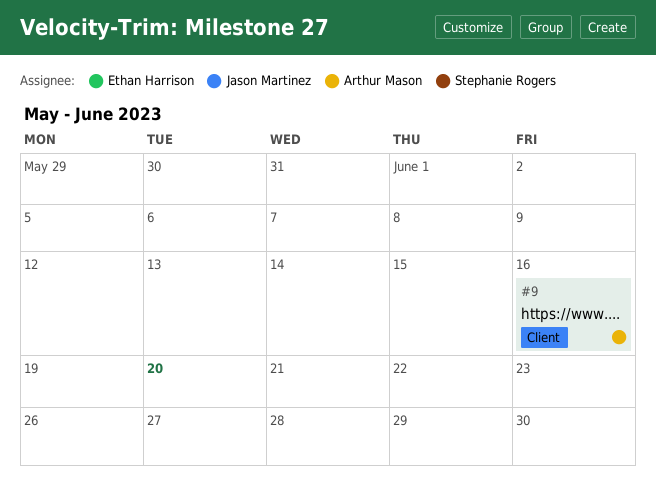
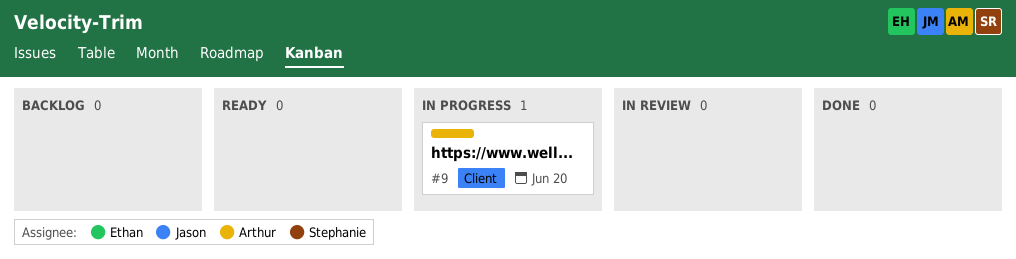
#9, due: Jun 16 -> Jun 20

